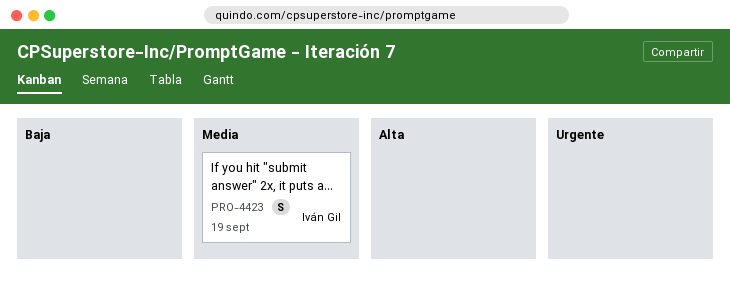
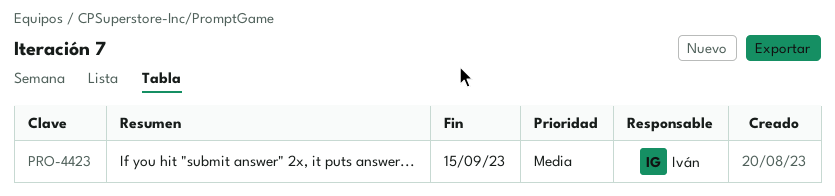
PRO-4423, due: Sep 19 -> Sep 15

